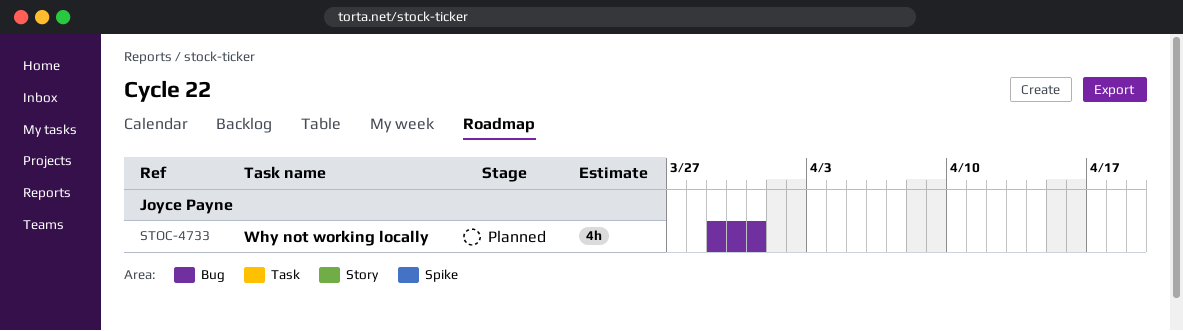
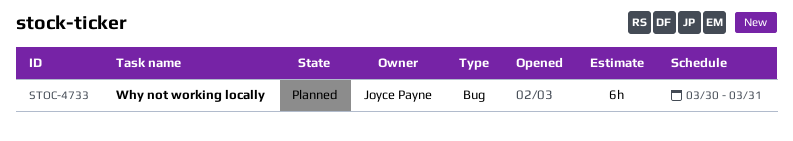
STOC-4733, estimate: 4h -> 6h
STOC-4733, start: Mar 29 -> Mar 30

